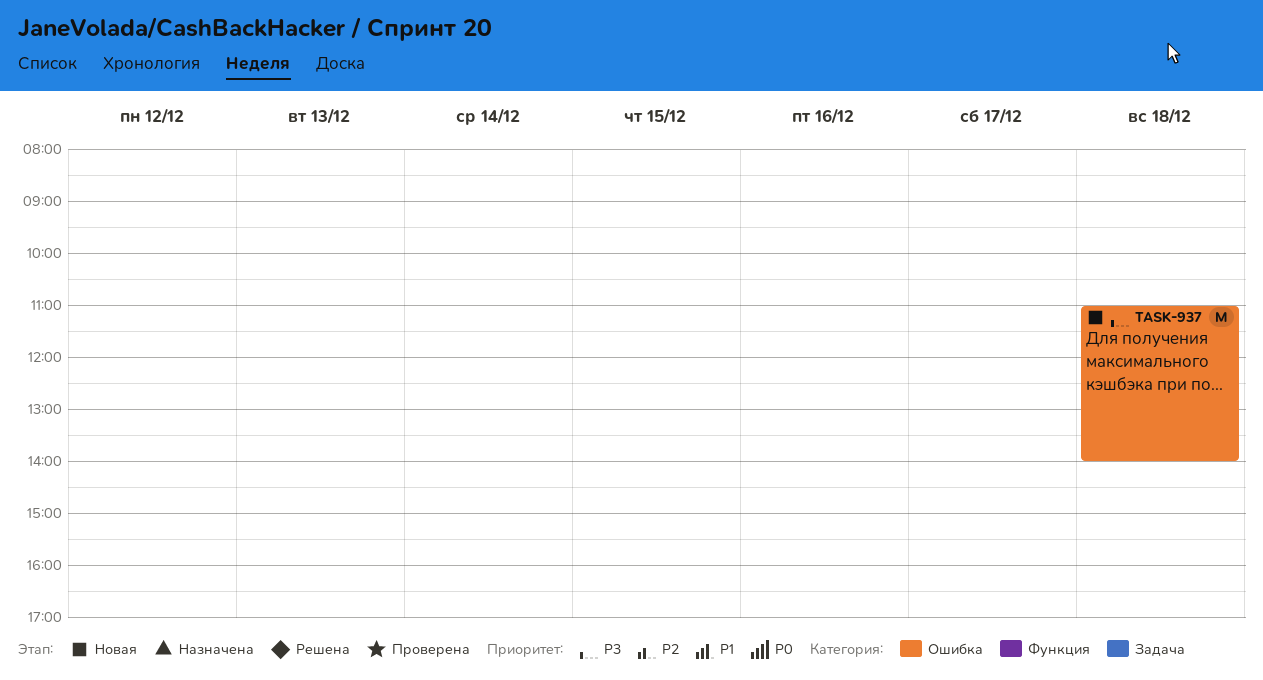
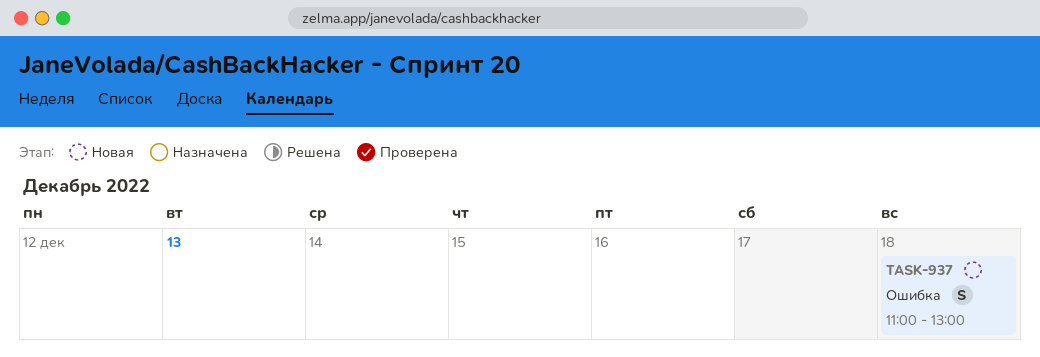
TASK-937, estimate: M -> S
TASK-937, ends: 14:00 -> 13:00

